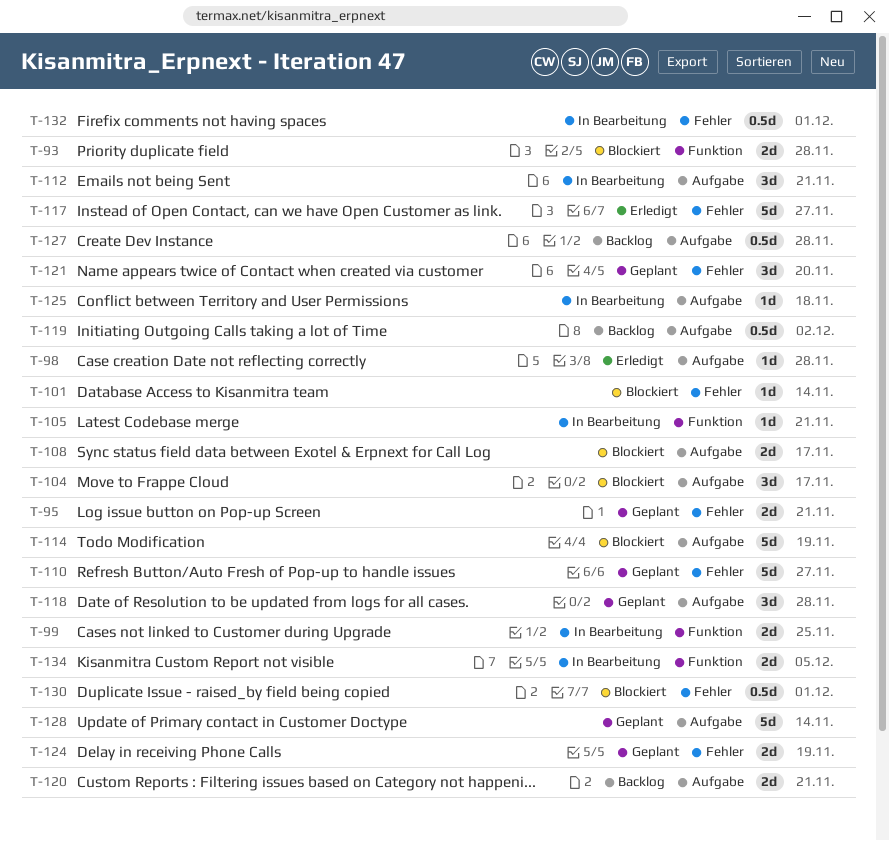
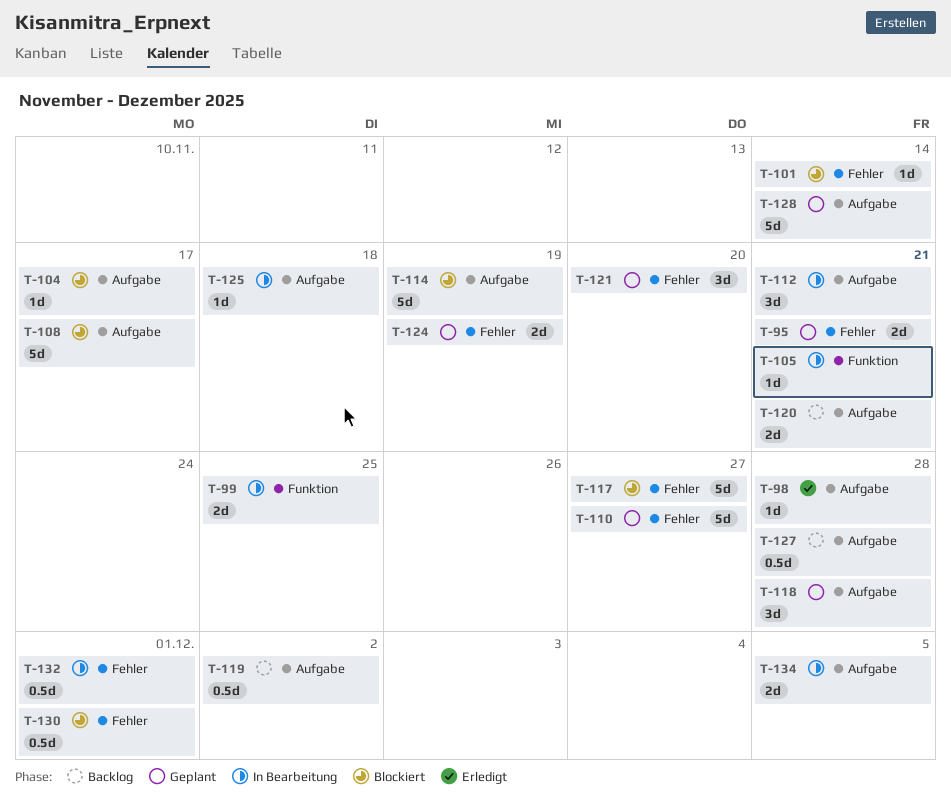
T-93: present -> none
T-104, estimate: 3d -> 1d
T-108, estimate: 2d -> 5d
T-117, status: Erledigt -> Blockiert
T-134, label: Funktion -> Aufgabe

